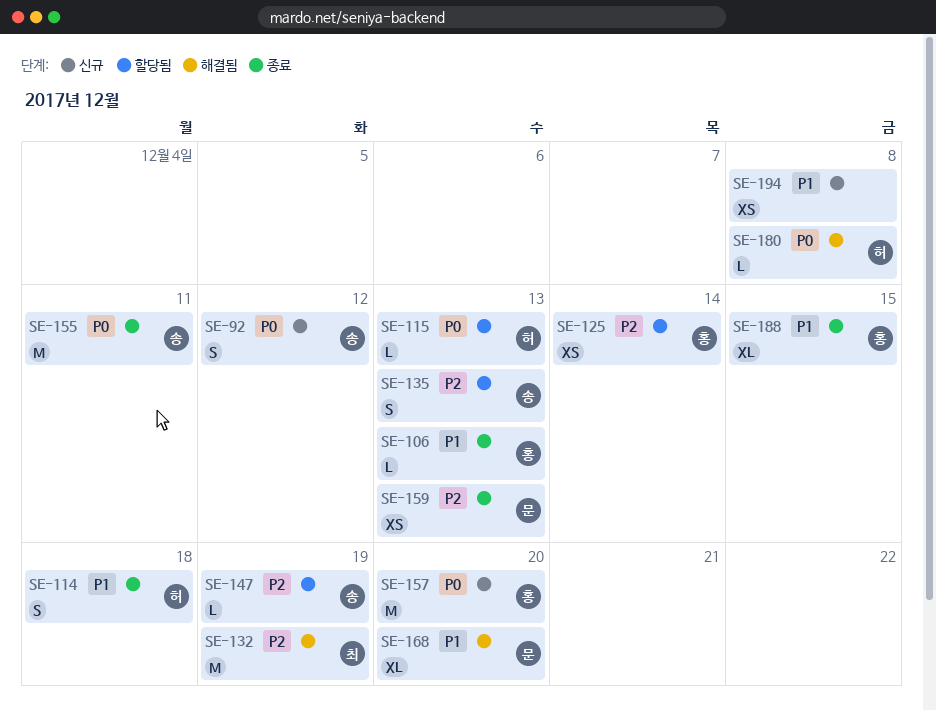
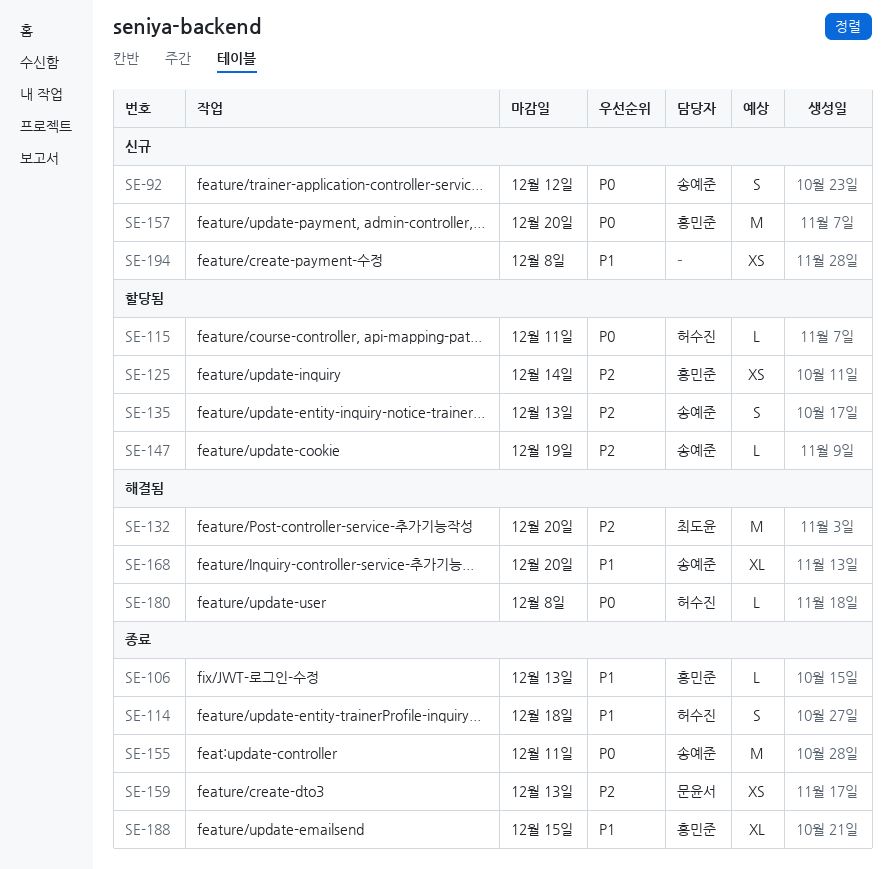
SE-115, due: Dec 13 -> Dec 11
SE-132, due: Dec 19 -> Dec 20
SE-168, owner: 문윤서 -> 송예준

